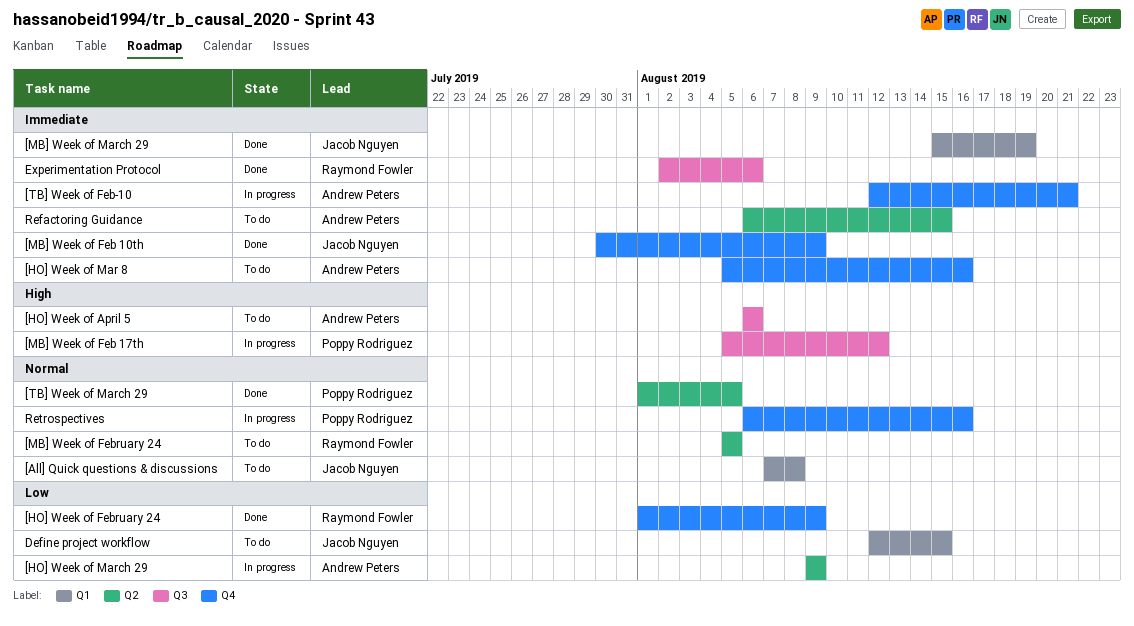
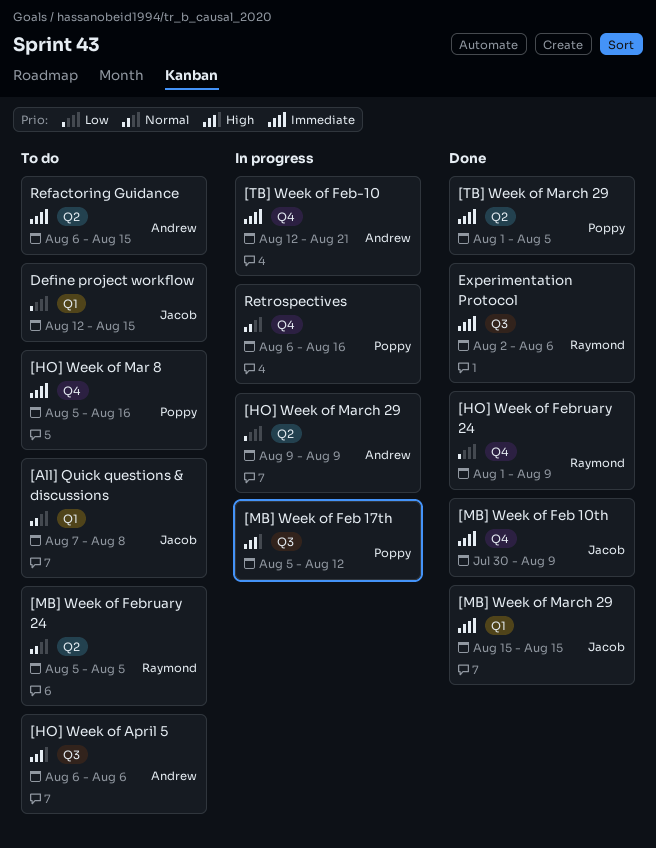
[HO] Week of Mar 8, owner: Andrew Peters -> Poppy Rodriguez
[MB] Week of March 29, due: Aug 19 -> Aug 15
[TB] Week of March 29, priority: Normal -> Immediate

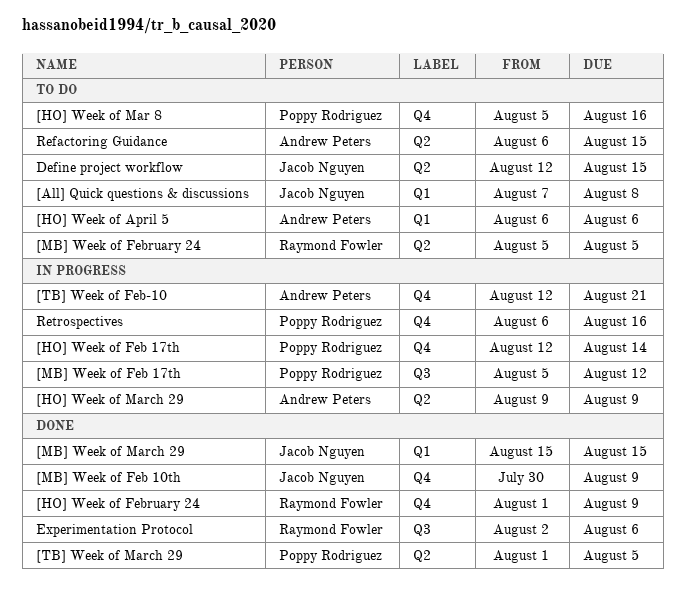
[HO] Week of April 5, label: Q3 -> Q1
[HO] Week of Feb 17th: none -> present
Define project workflow, label: Q1 -> Q2

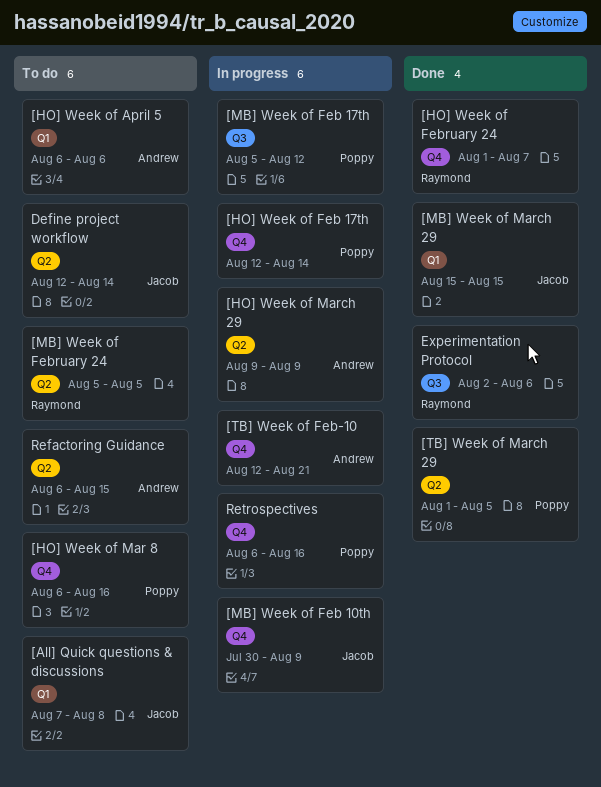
[HO] Week of February 24, due: Aug 9 -> Aug 7
[HO] Week of Mar 8, start: Aug 5 -> Aug 6
[MB] Week of Feb 10th, status: Done -> In progress
Define project workflow, due: Aug 15 -> Aug 14

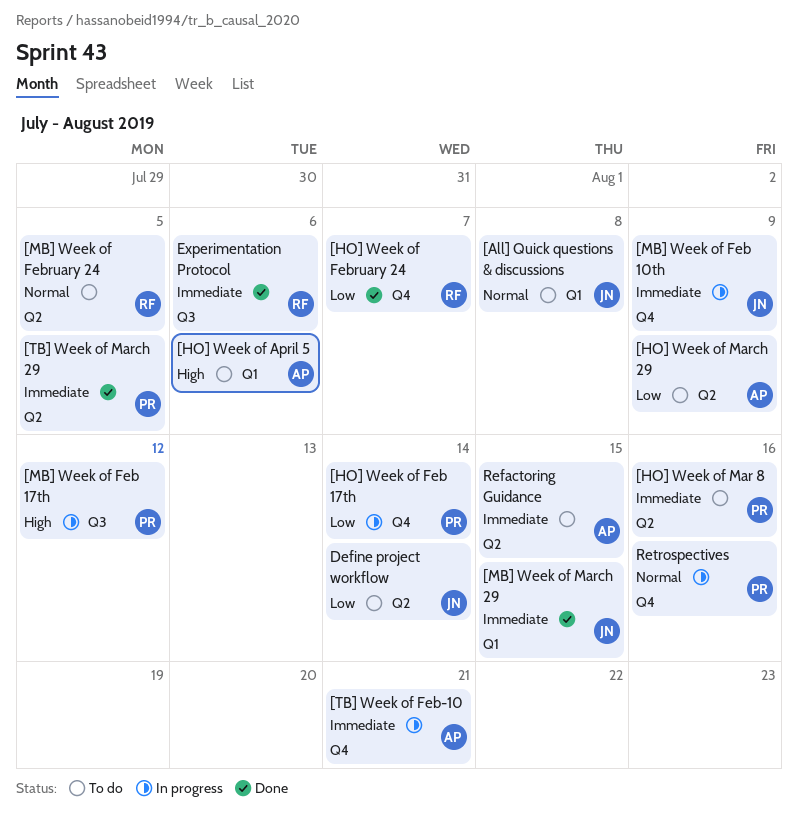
[HO] Week of Mar 8, label: Q4 -> Q2
[HO] Week of March 29, status: In progress -> To do

